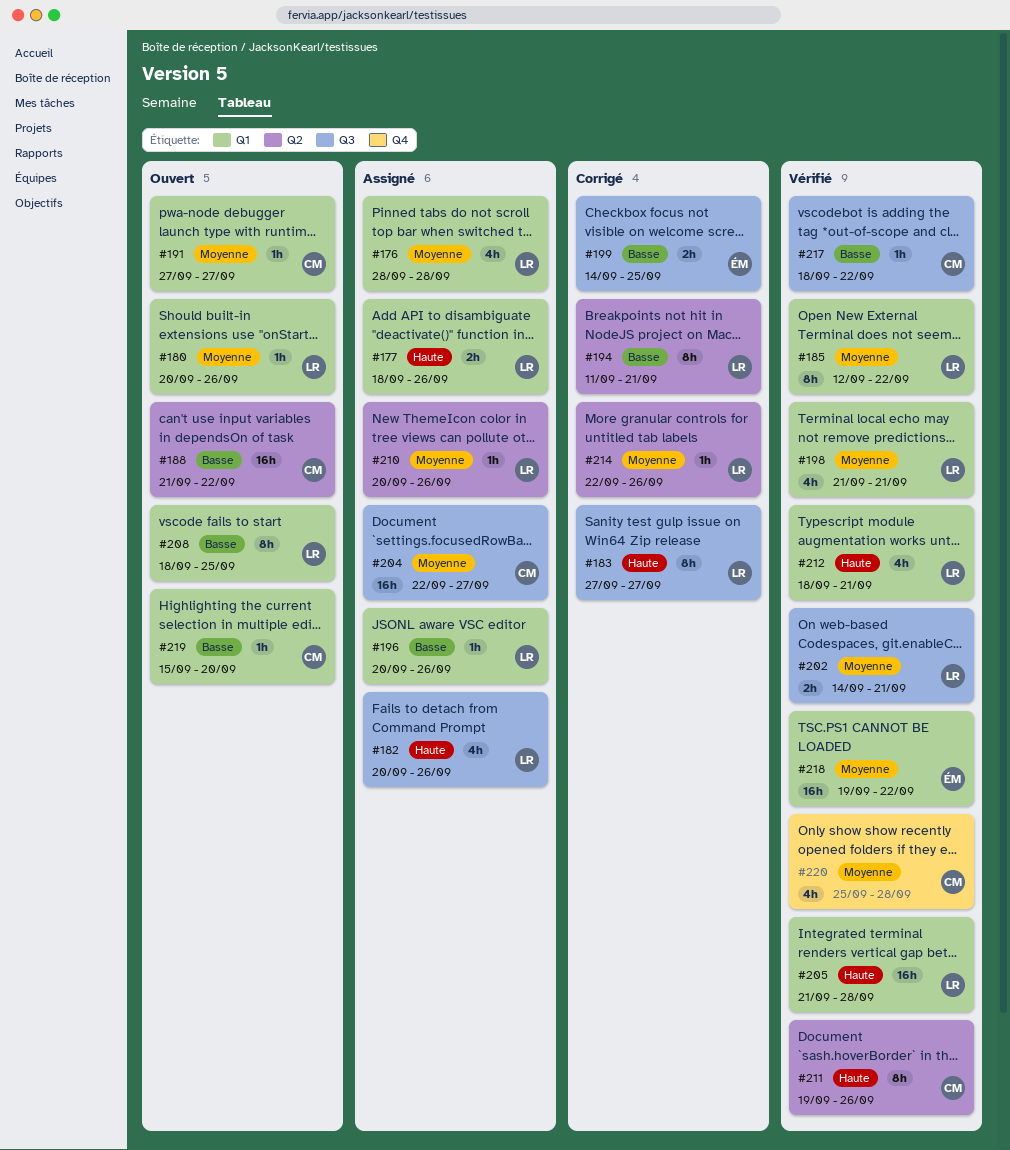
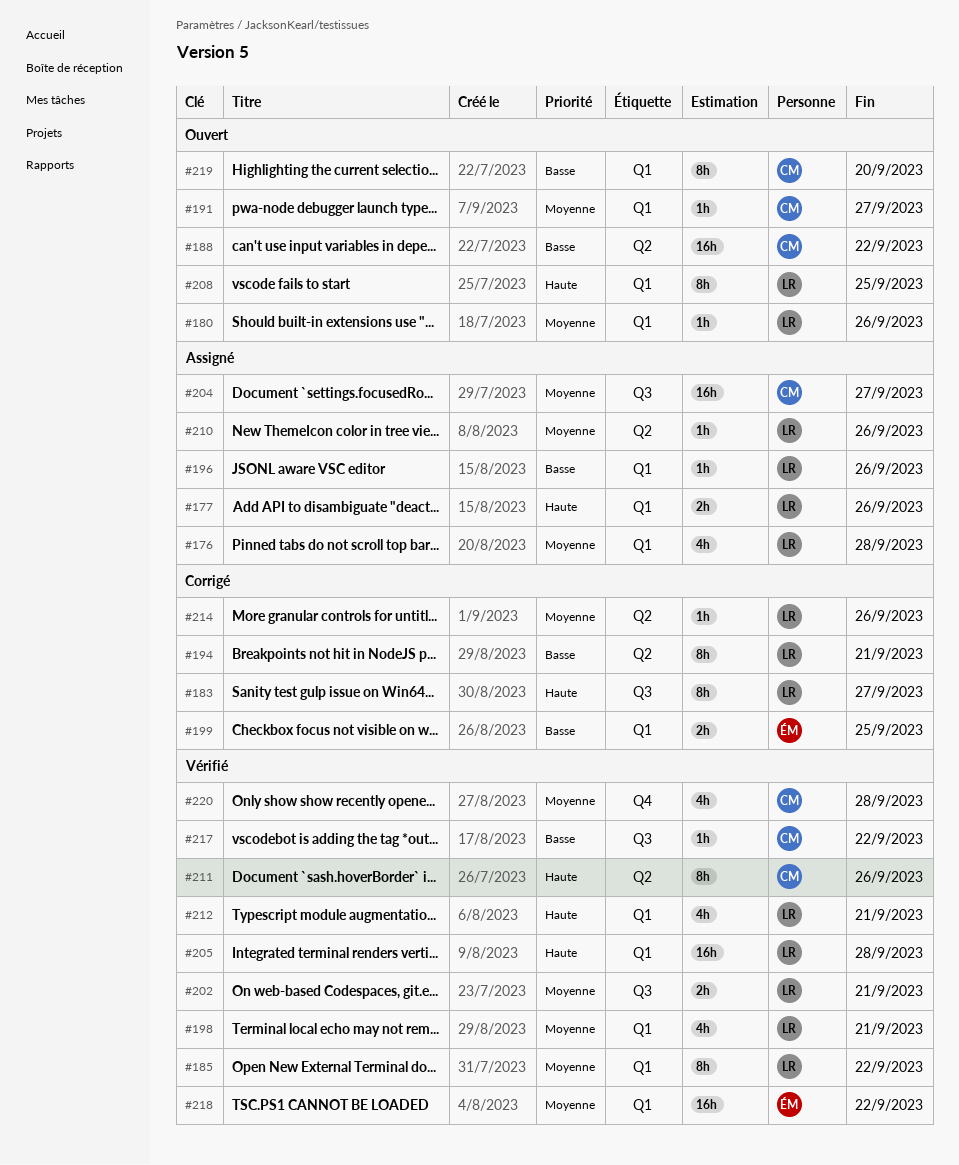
#182: present -> none
#199, label: Q3 -> Q1
#208, priority: Basse -> Haute
#219, estimate: 1h -> 8h

